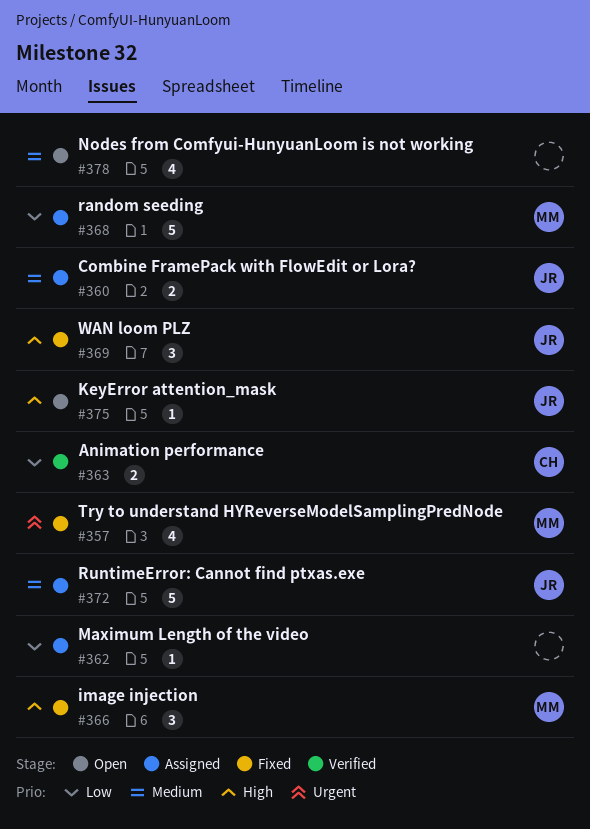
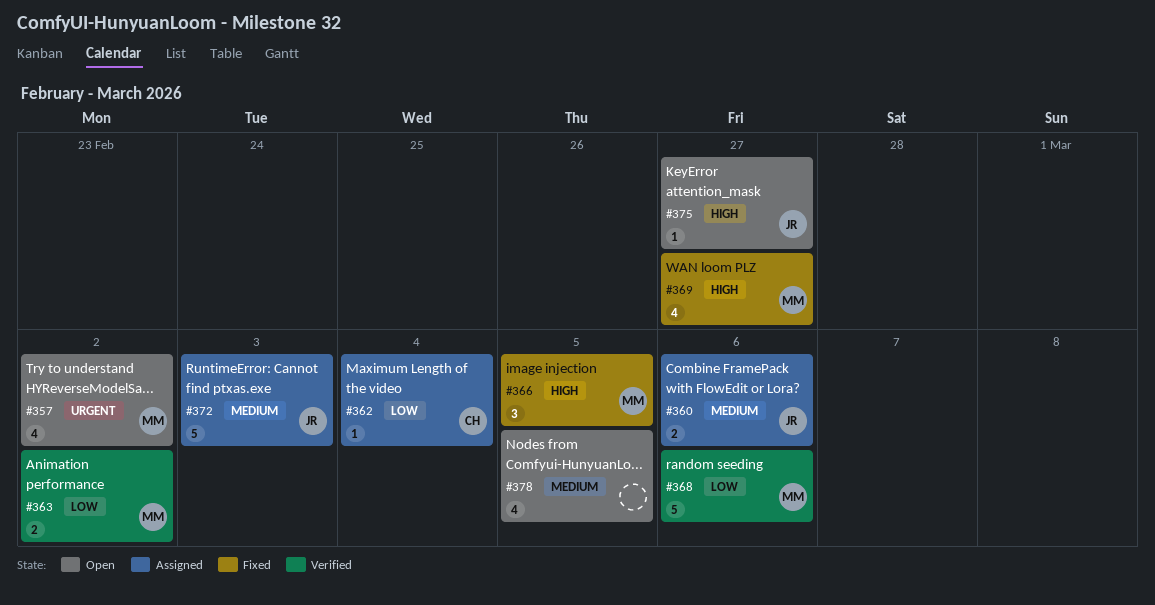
#357, status: Fixed -> Open
#362, owner: none -> CH
#363, owner: CH -> MM
#368, status: Assigned -> Verified
#369, owner: JR -> MM
#369, estimate: 3 -> 4

